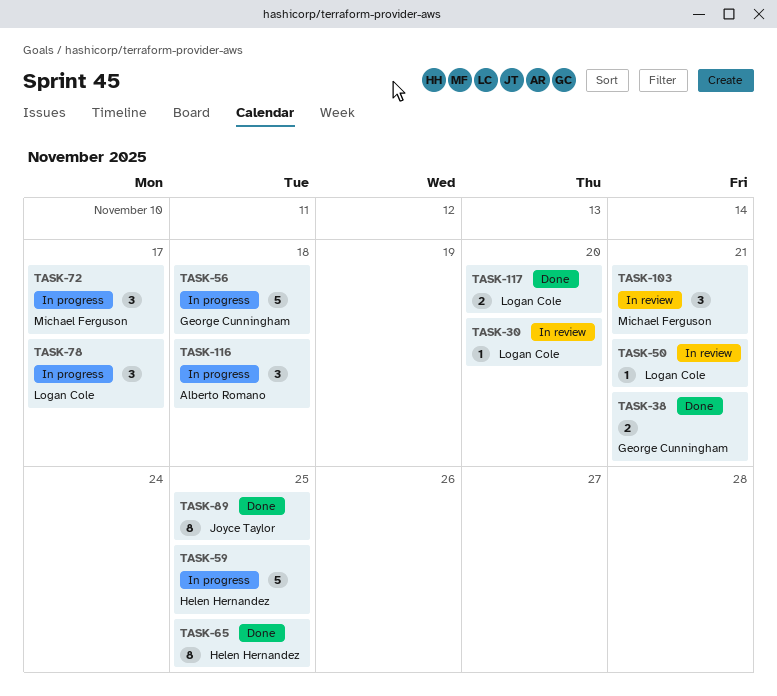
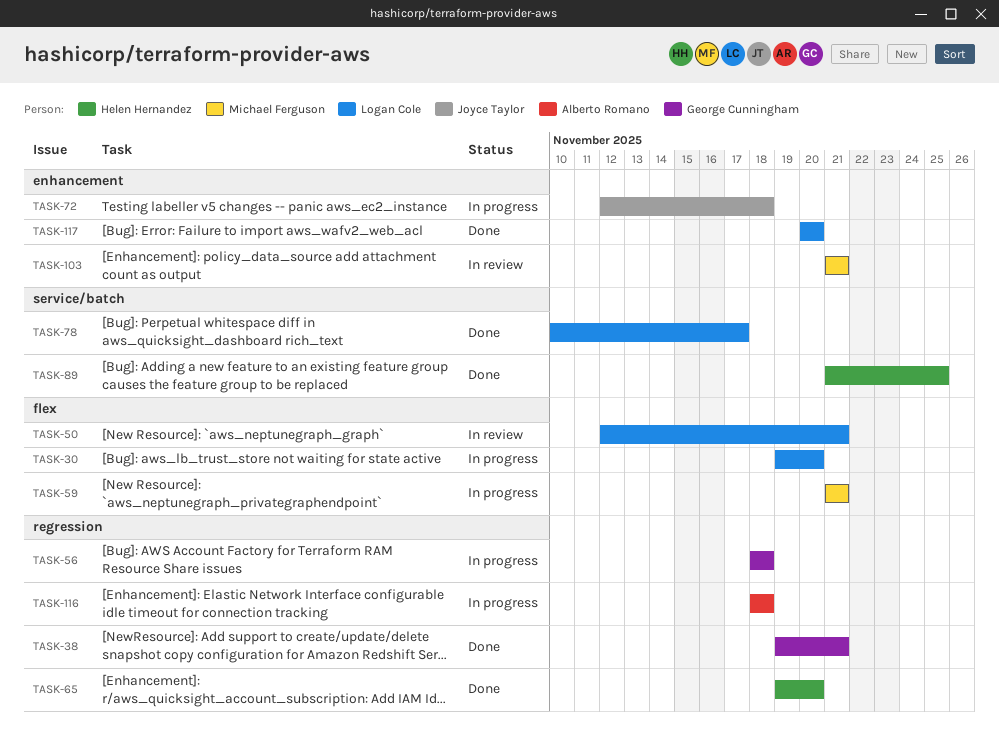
TASK-30, status: In review -> In progress
TASK-59, owner: Helen Hernandez -> Michael Ferguson
TASK-59, due: Nov 25 -> Nov 21
TASK-65, due: Nov 25 -> Nov 20
TASK-72, owner: Michael Ferguson -> Joyce Taylor
TASK-72, due: Nov 17 -> Nov 18
TASK-78, status: In progress -> Done
TASK-89, owner: Joyce Taylor -> Helen Hernandez

